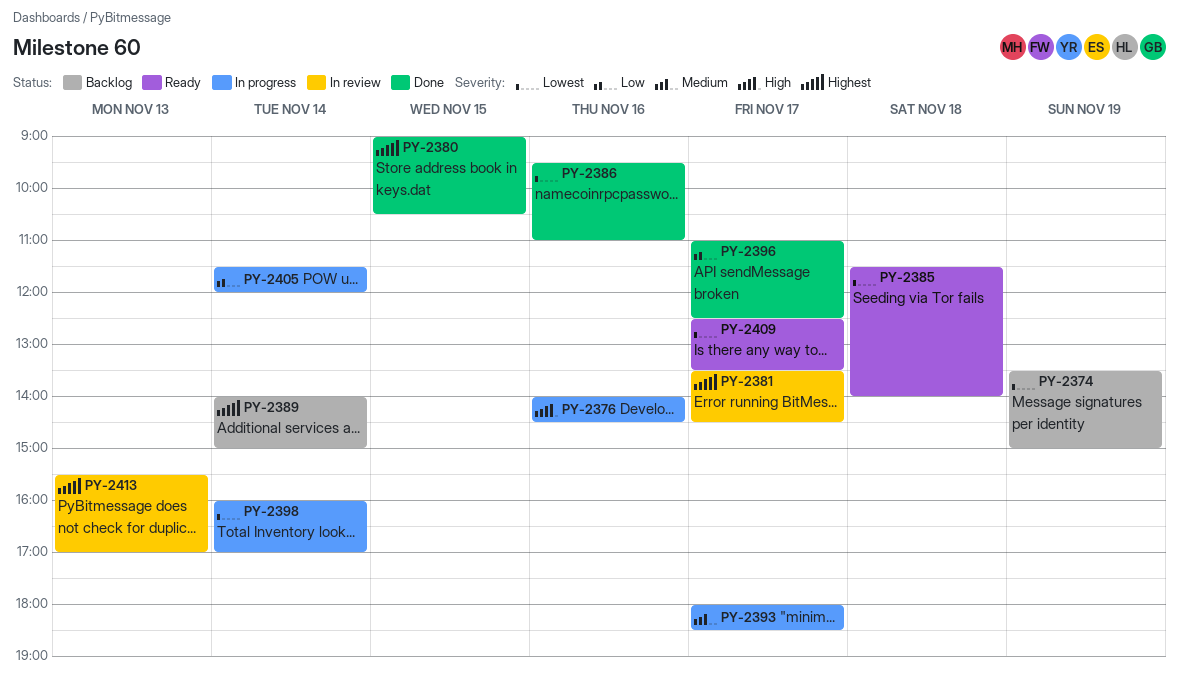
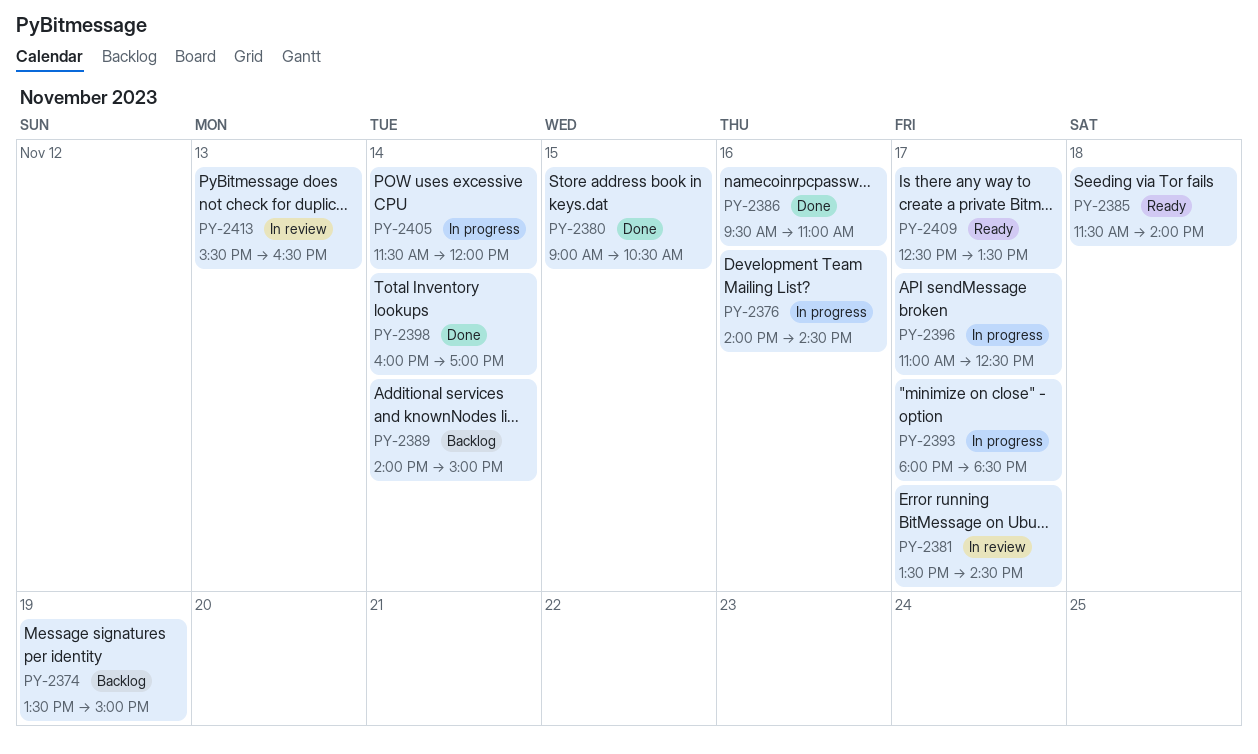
PY-2396, status: Done -> In progress
PY-2398, status: In progress -> Done
PY-2413, ends: 17:00 -> 16:30

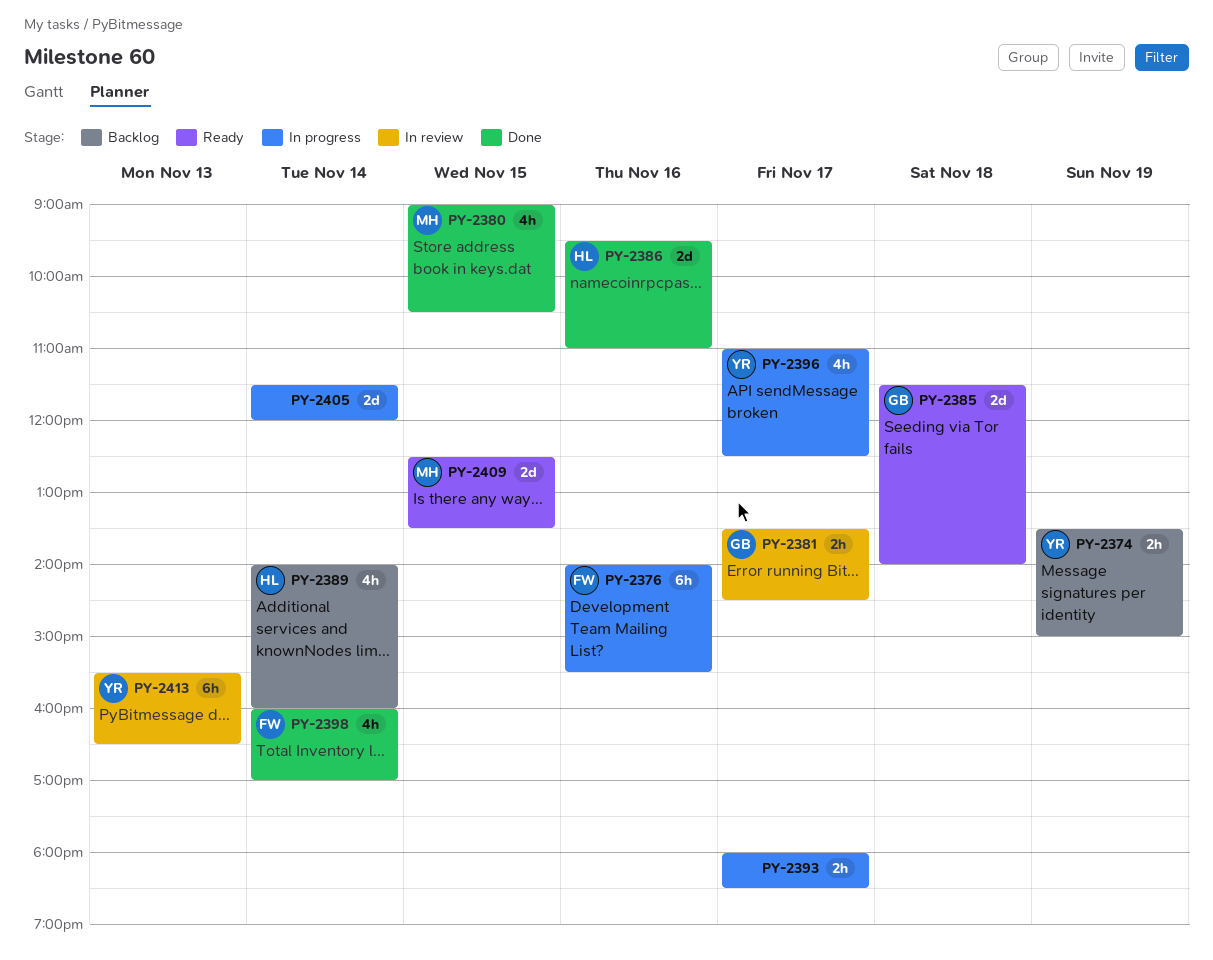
PY-2376, ends: 14:30 -> 15:30
PY-2389, ends: 15:00 -> 16:00
PY-2409, day: Nov 17 -> Nov 15

